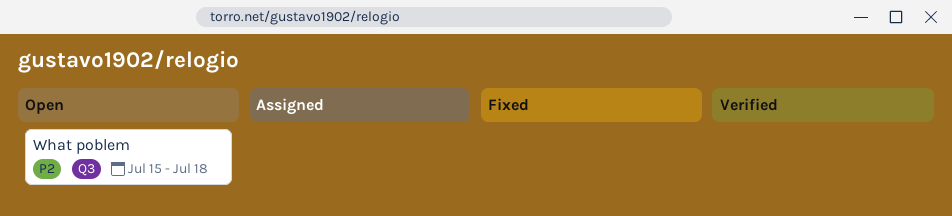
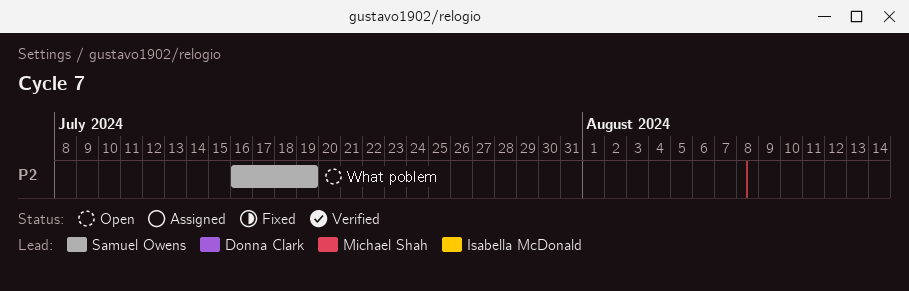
What poblem, start: Jul 15 -> Jul 16
What poblem, due: Jul 18 -> Jul 19

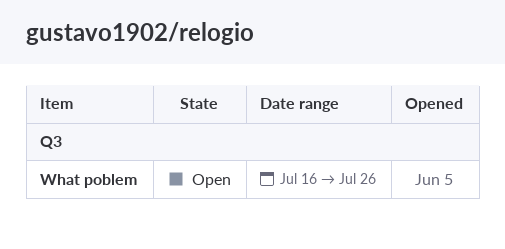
What poblem, due: Jul 19 -> Jul 26

